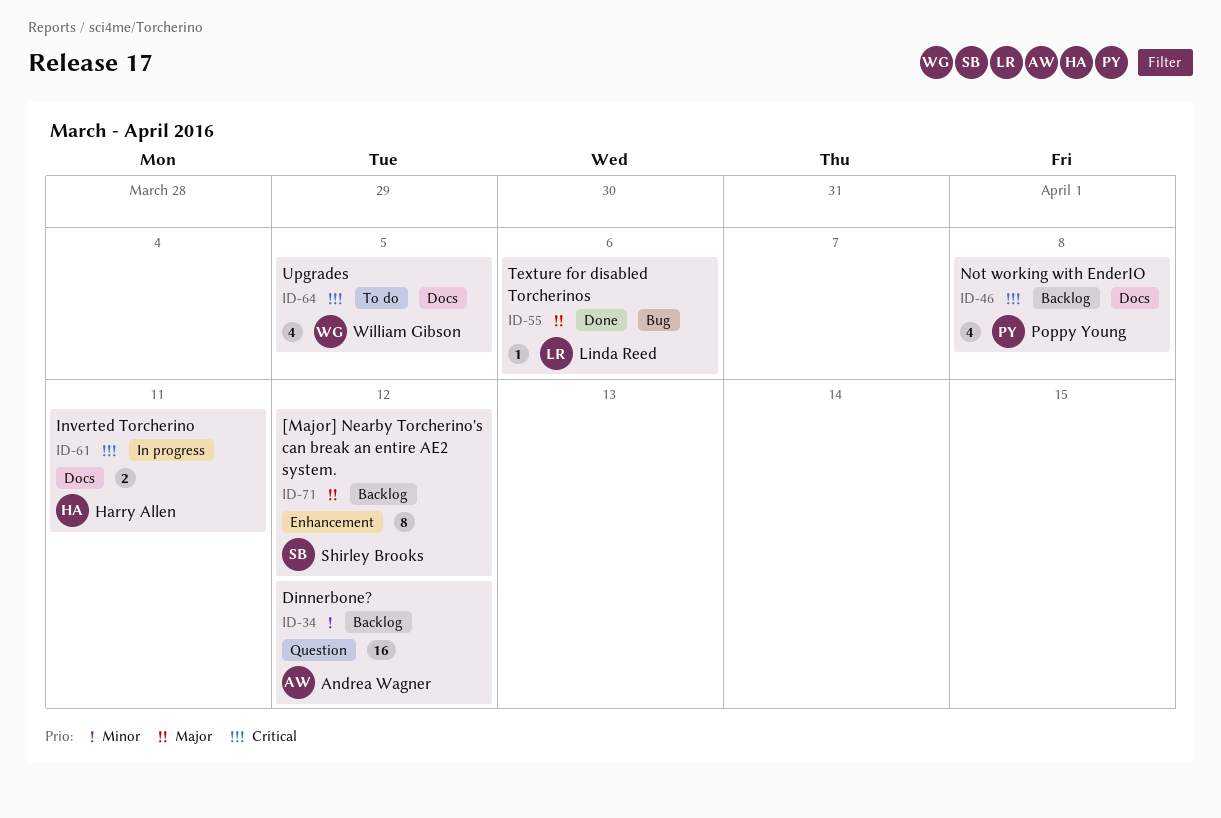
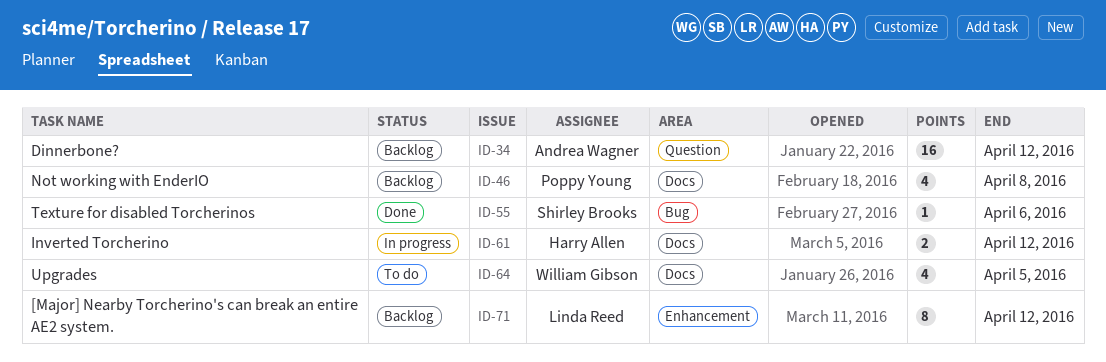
ID-55, owner: Linda Reed -> Shirley Brooks
ID-61, due: Apr 11 -> Apr 12
ID-71, owner: Shirley Brooks -> Linda Reed

